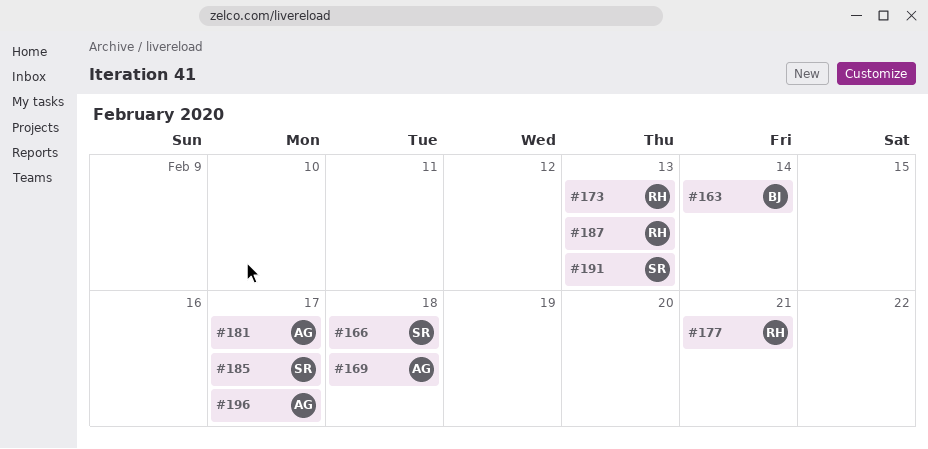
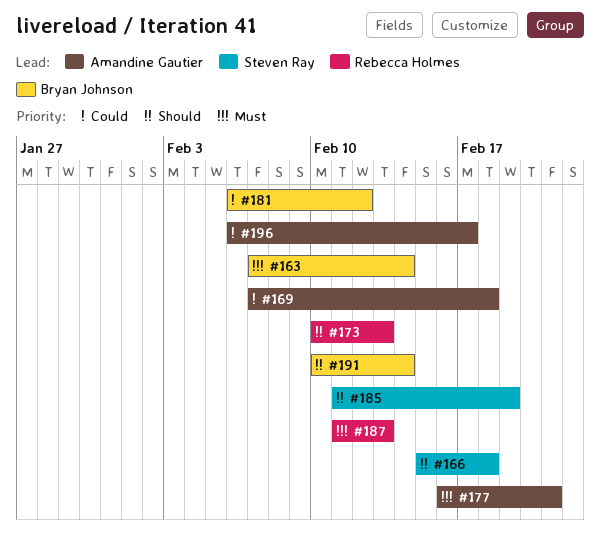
#177, owner: Rebecca Holmes -> Amandine Gautier
#181, owner: Amandine Gautier -> Bryan Johnson
#181, due: Feb 17 -> Feb 12
#185, due: Feb 17 -> Feb 19
#191, owner: Steven Ray -> Bryan Johnson
#191, due: Feb 13 -> Feb 14

